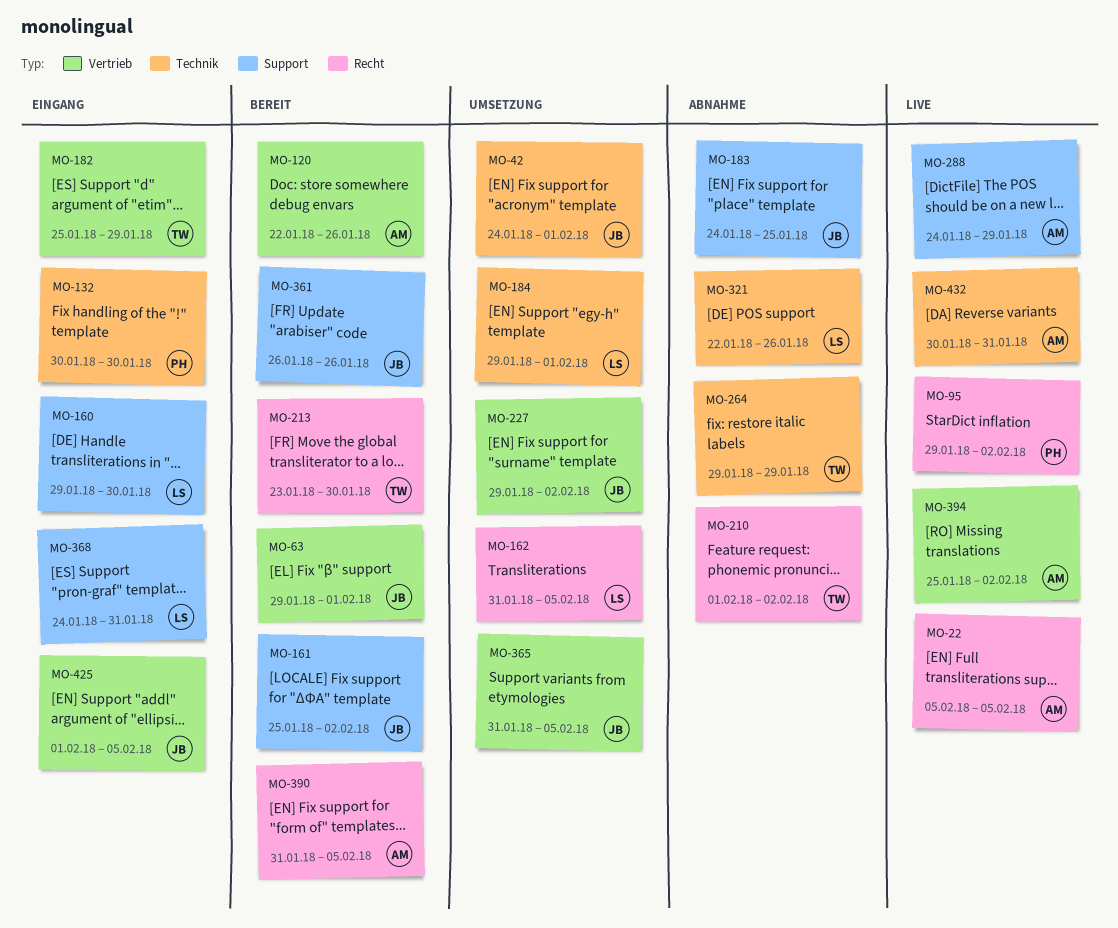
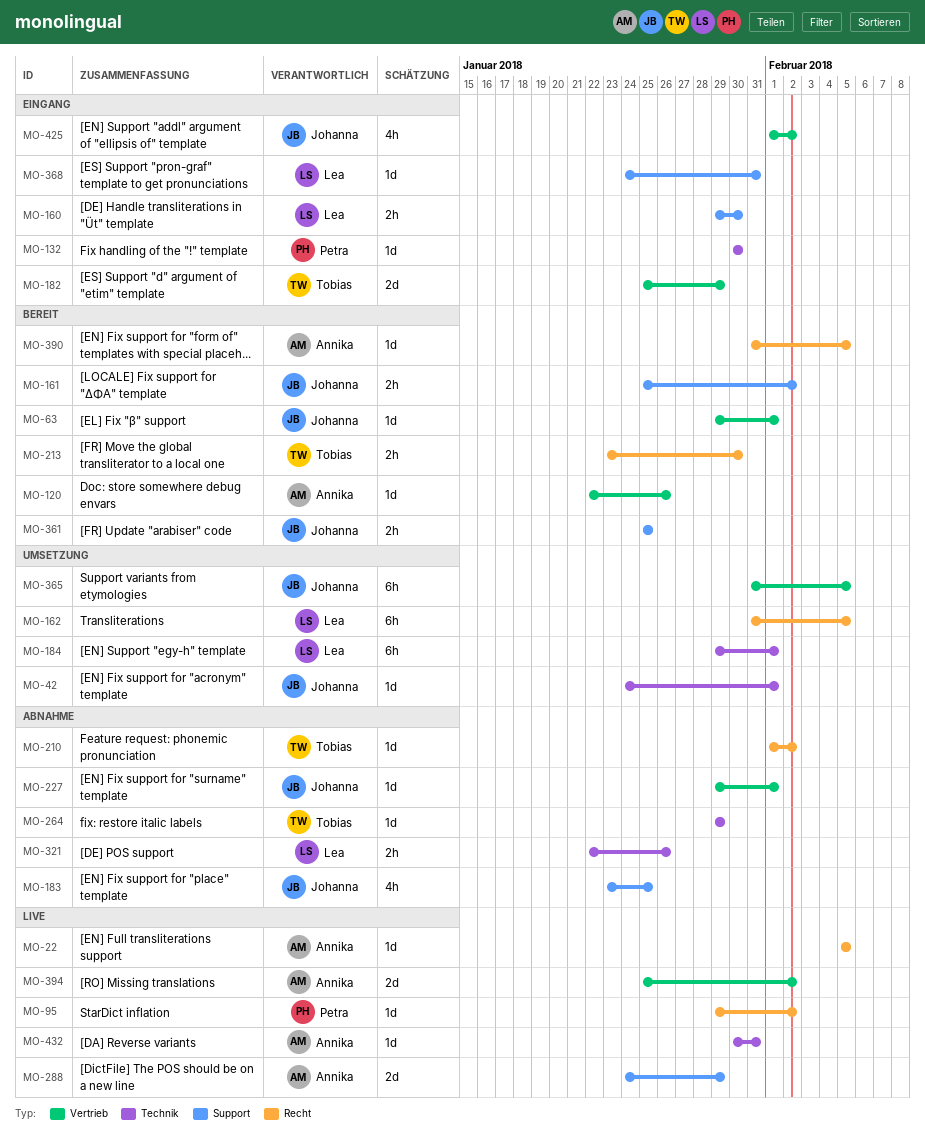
MO-183, start: Jan 24 -> Jan 23
MO-227, status: Umsetzung -> Abnahme
MO-227, due: Feb 2 -> Feb 1
MO-361, start: Jan 26 -> Jan 25
MO-361, due: Jan 26 -> Jan 25
MO-425, due: Feb 5 -> Feb 2

